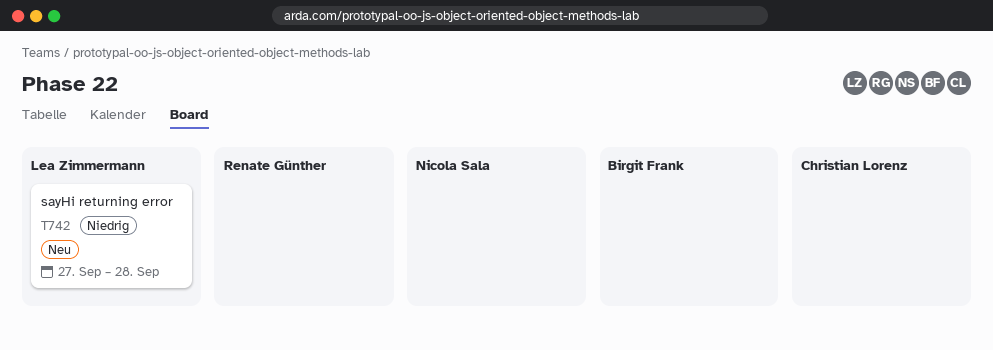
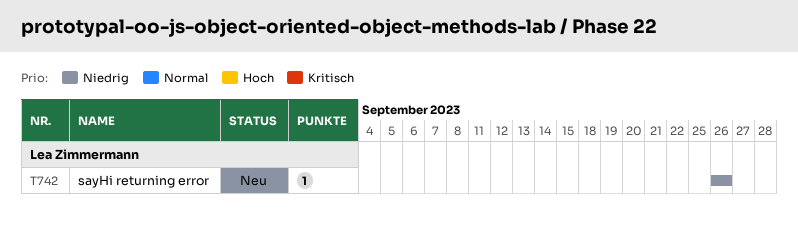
T742, start: Sep 27 -> Sep 26
T742, due: Sep 28 -> Sep 26

